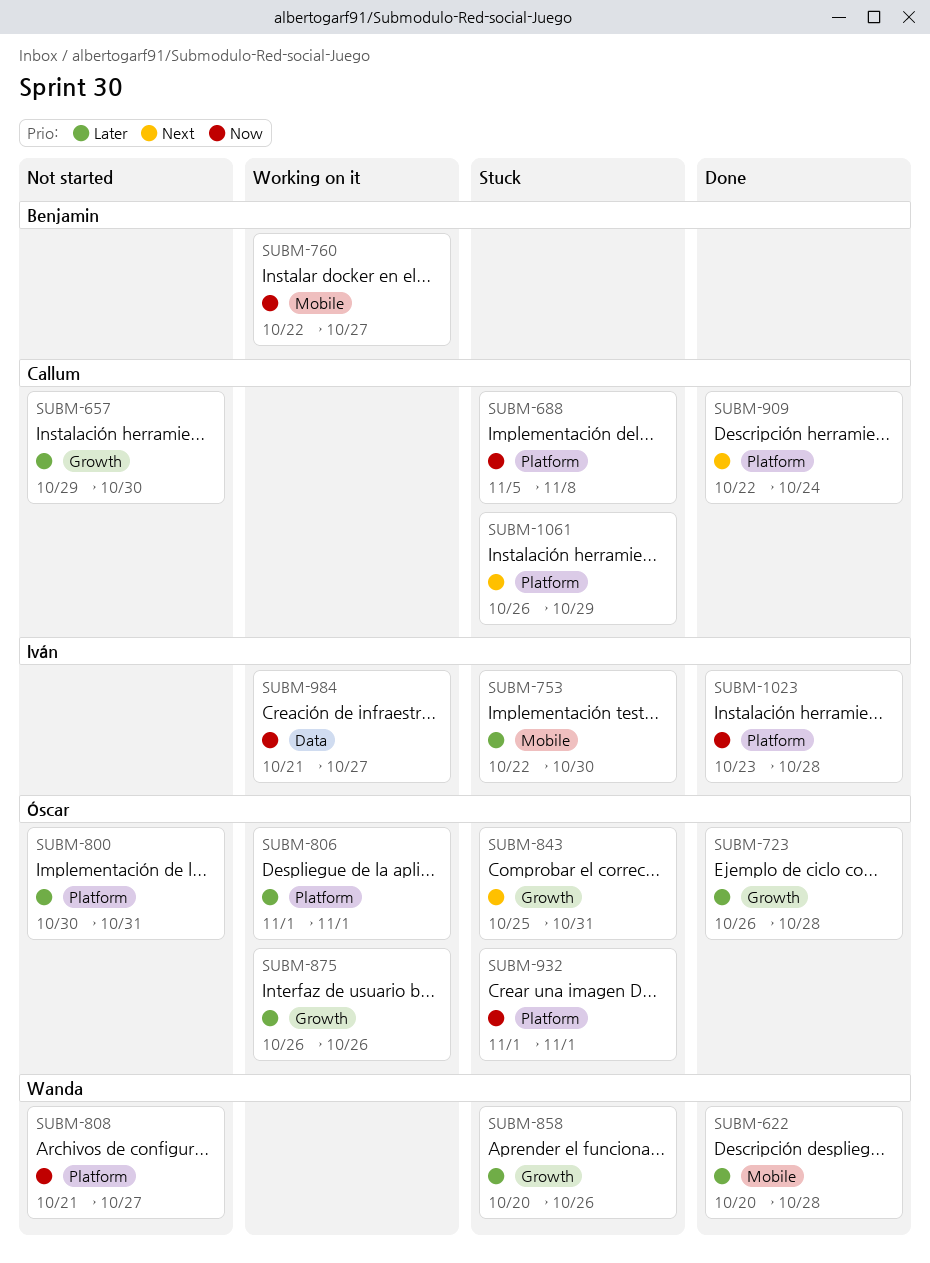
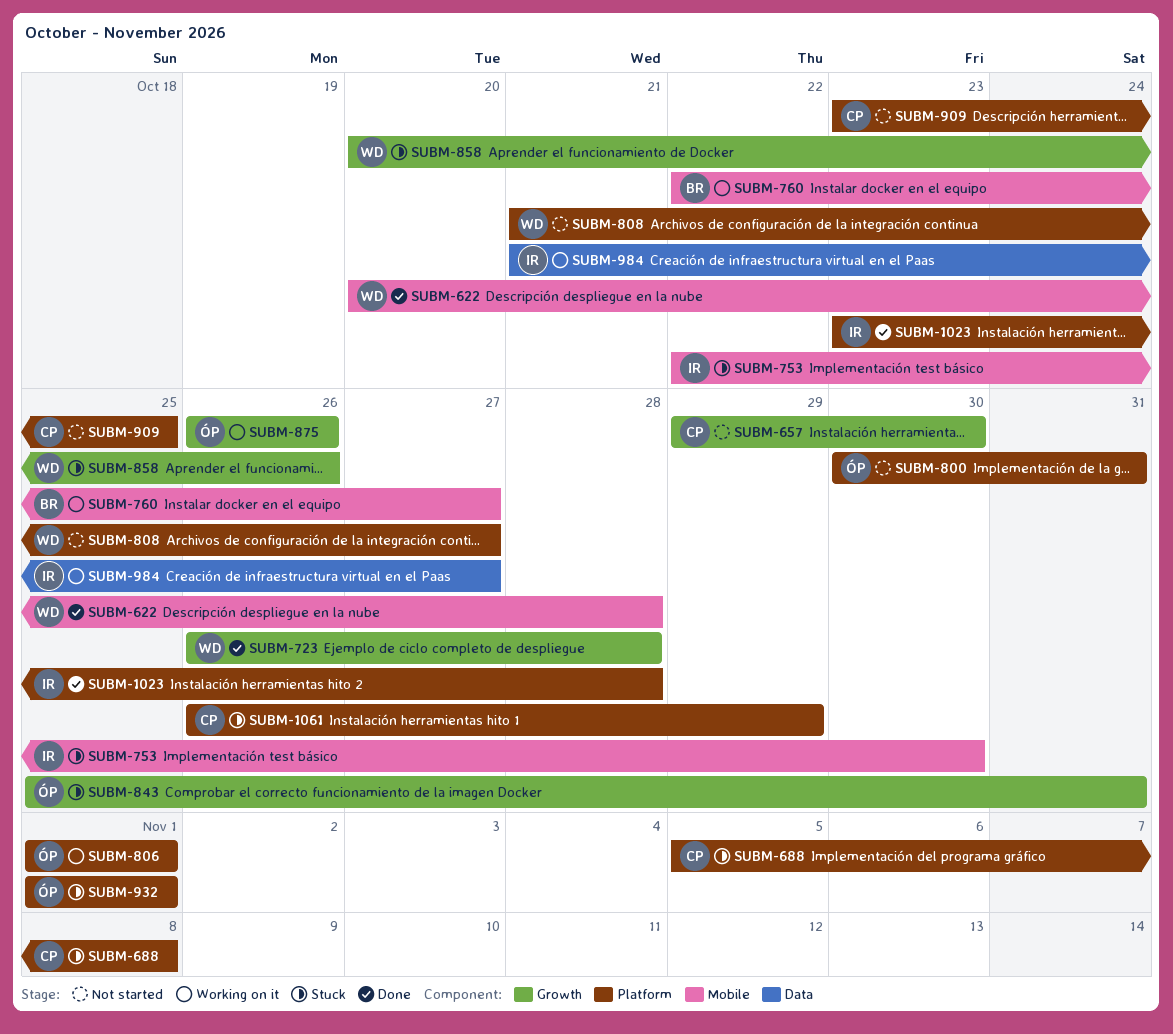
SUBM-723, owner: Óscar -> Wanda
SUBM-909, status: Done -> Not started
SUBM-909, start: Oct 22 -> Oct 23
SUBM-909, due: Oct 24 -> Oct 25

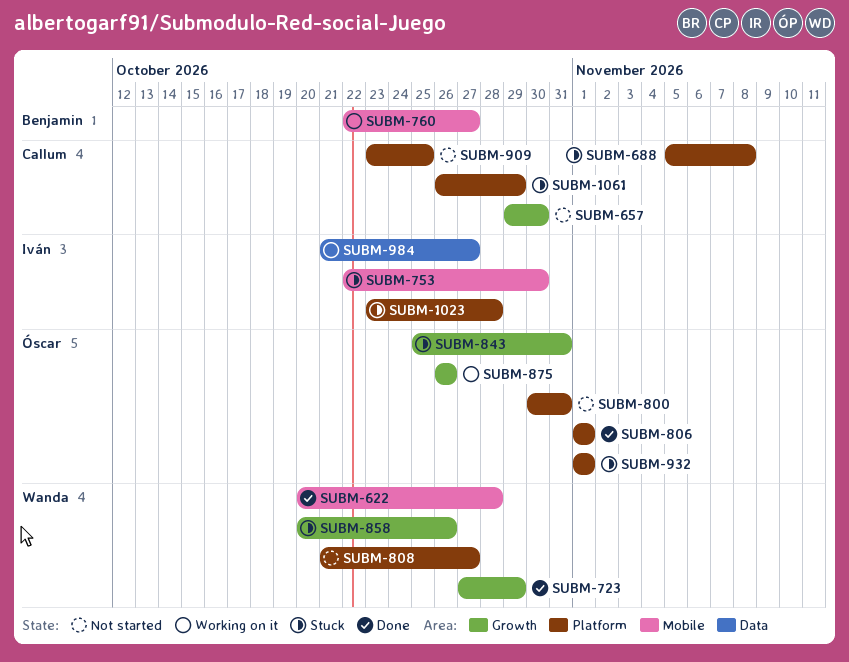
SUBM-723, start: Oct 26 -> Oct 27
SUBM-723, due: Oct 28 -> Oct 29
SUBM-806, status: Working on it -> Done
SUBM-1023, status: Done -> Stuck

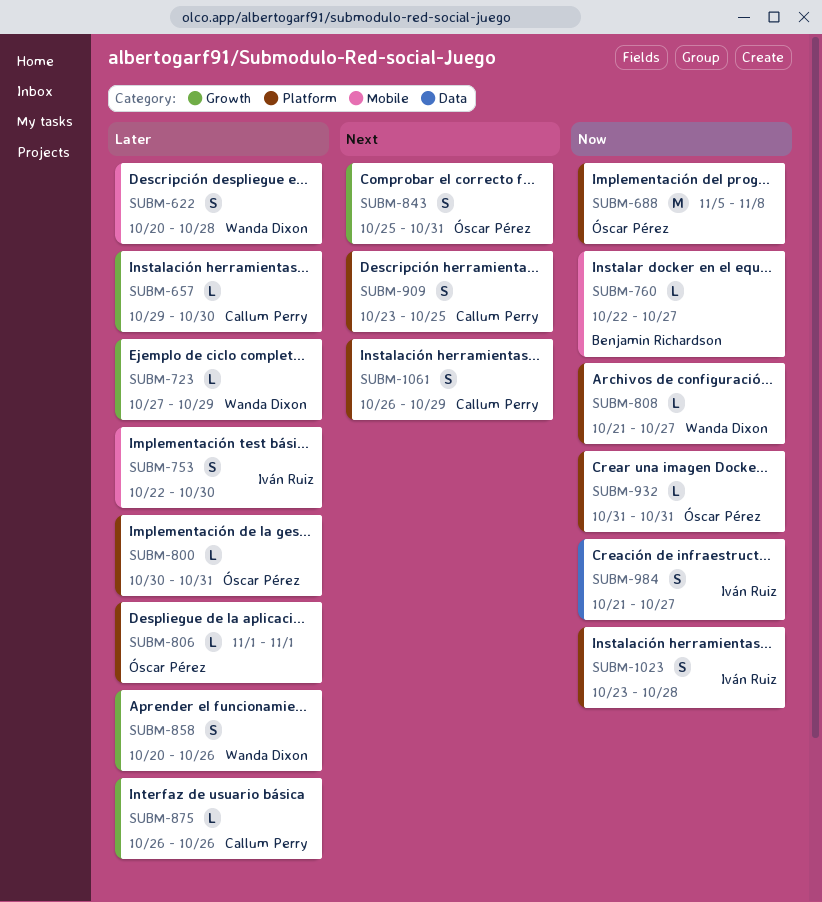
SUBM-688, owner: Callum Perry -> Óscar Pérez
SUBM-875, owner: Óscar Pérez -> Callum Perry
SUBM-932, start: Nov 1 -> Oct 31
SUBM-932, due: Nov 1 -> Oct 31

